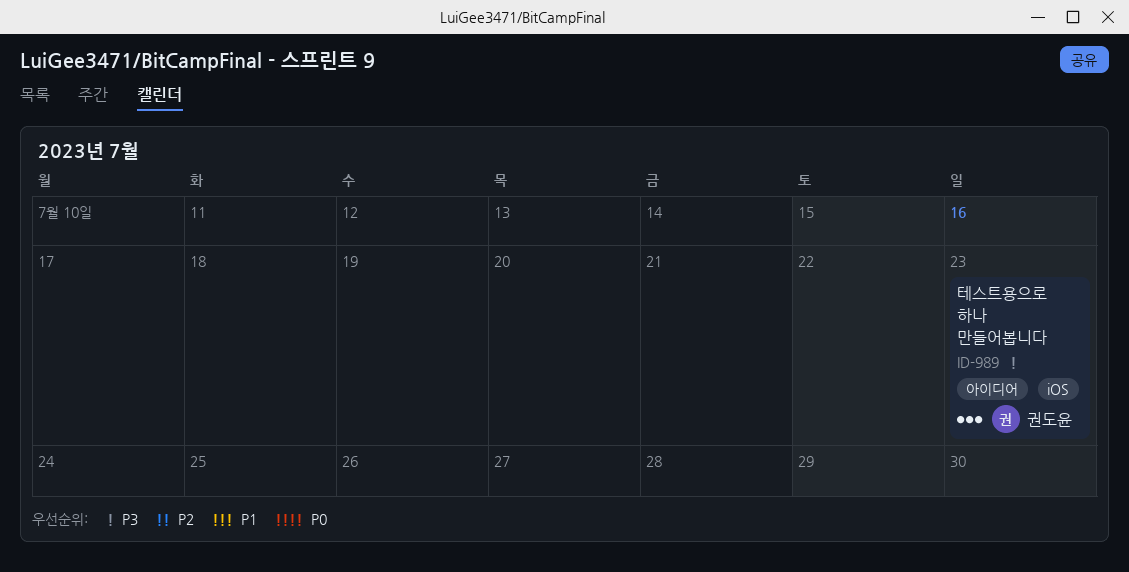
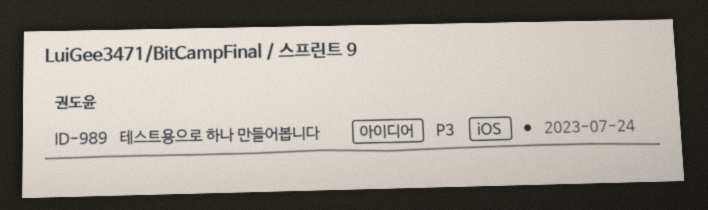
ID-989, estimate: 3 -> 1
ID-989, due: Jul 23 -> Jul 24

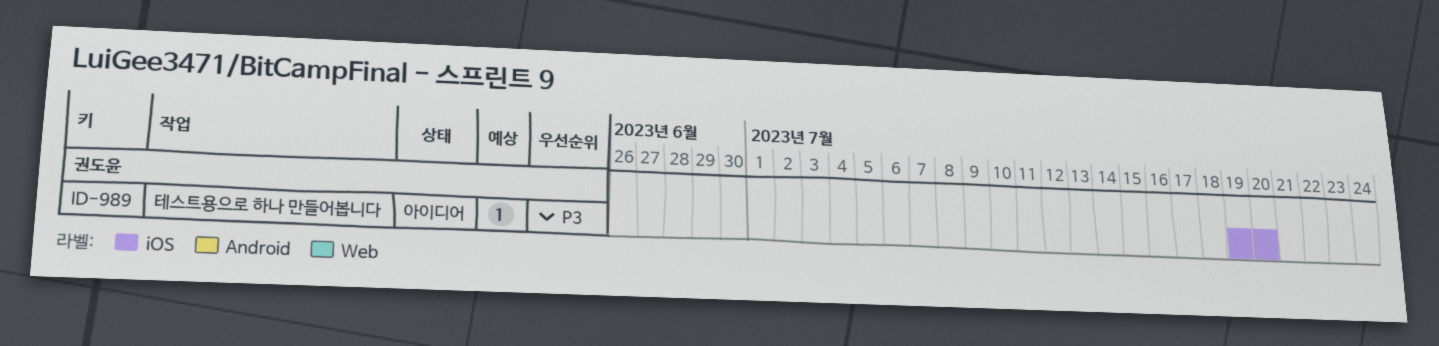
ID-989, due: Jul 24 -> Jul 20

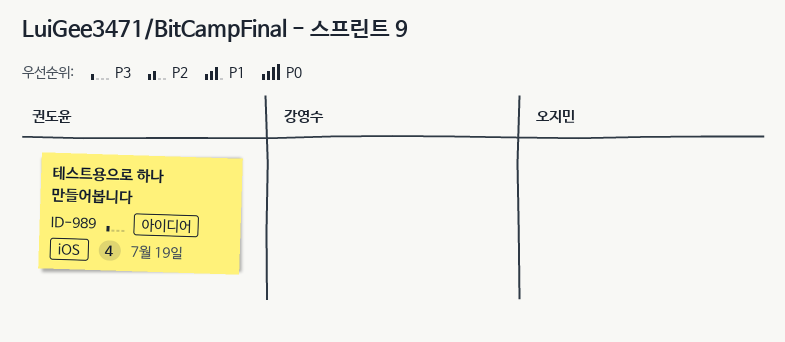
ID-989, estimate: 1 -> 4
ID-989, due: Jul 20 -> Jul 19

